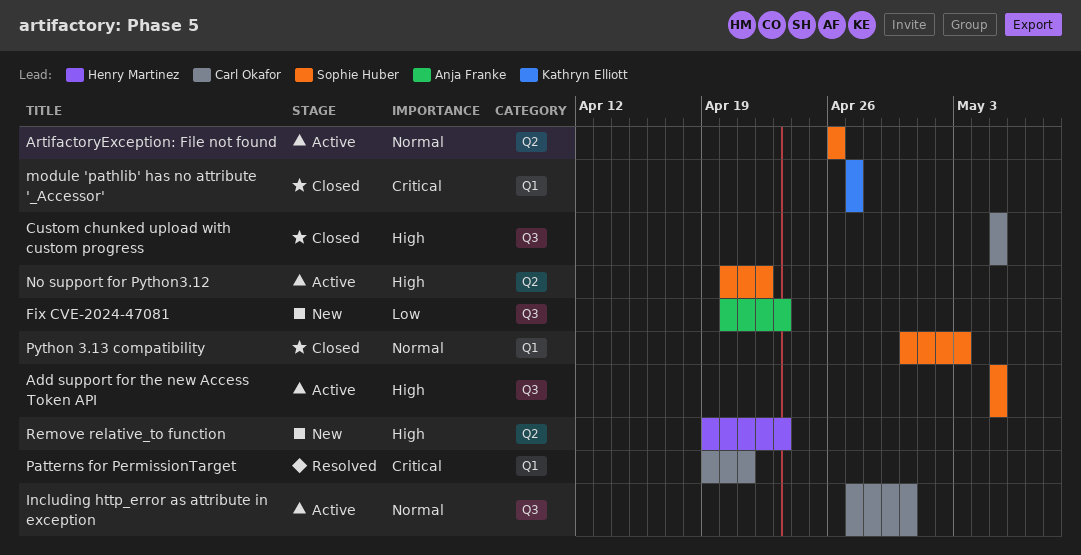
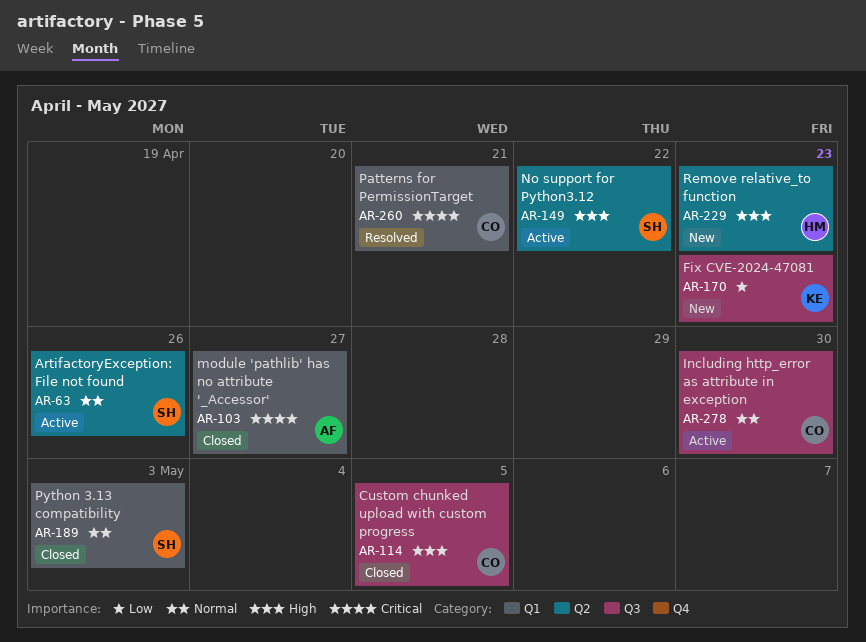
Add support for the new Access Token API: present -> none
Fix CVE-2024-47081, owner: Anja Franke -> Kathryn Elliott
module 'pathlib' has no attribute '_Accessor', owner: Kathryn Elliott -> Anja Franke

